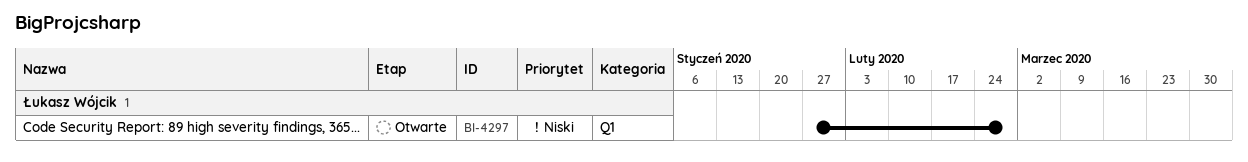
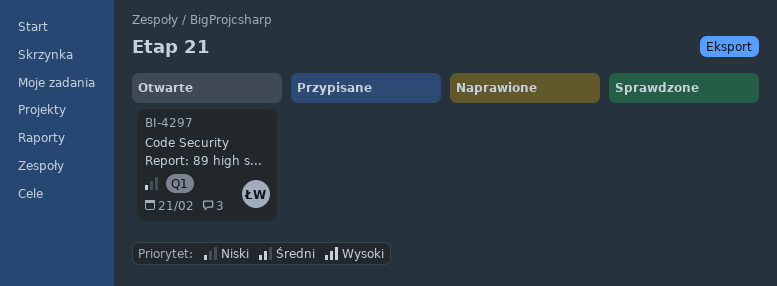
BI-4297, due: Feb 28 -> Feb 21

